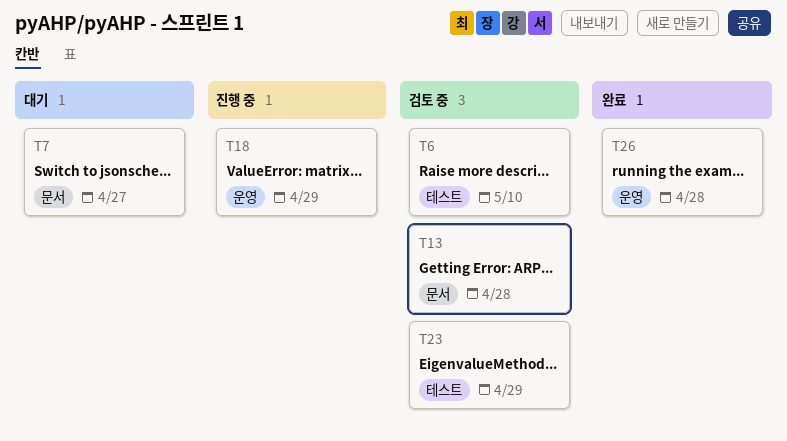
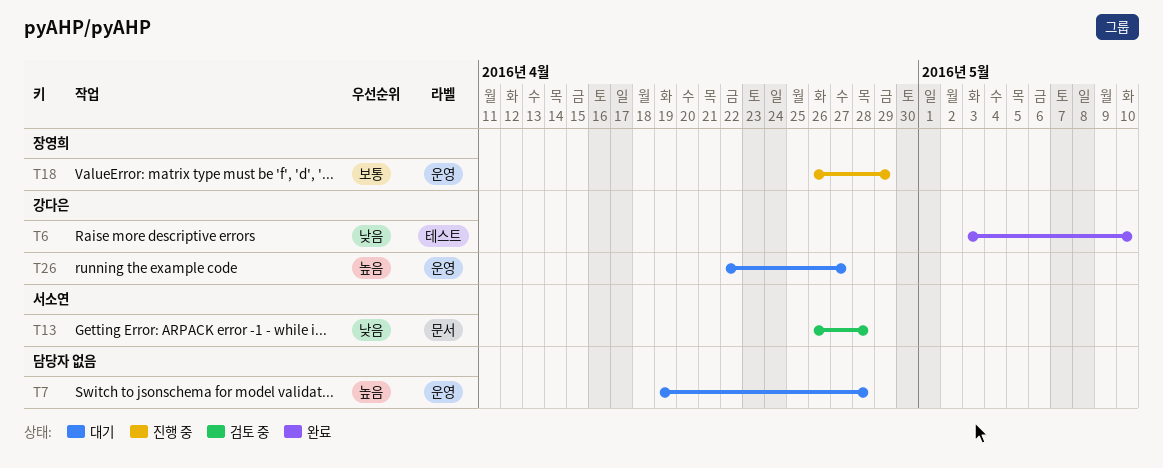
T6, status: 검토 중 -> 완료
T7, label: 문서 -> 운영
T7, due: Apr 27 -> Apr 28
T23: present -> none
T26, status: 완료 -> 대기
T26, due: Apr 28 -> Apr 27

